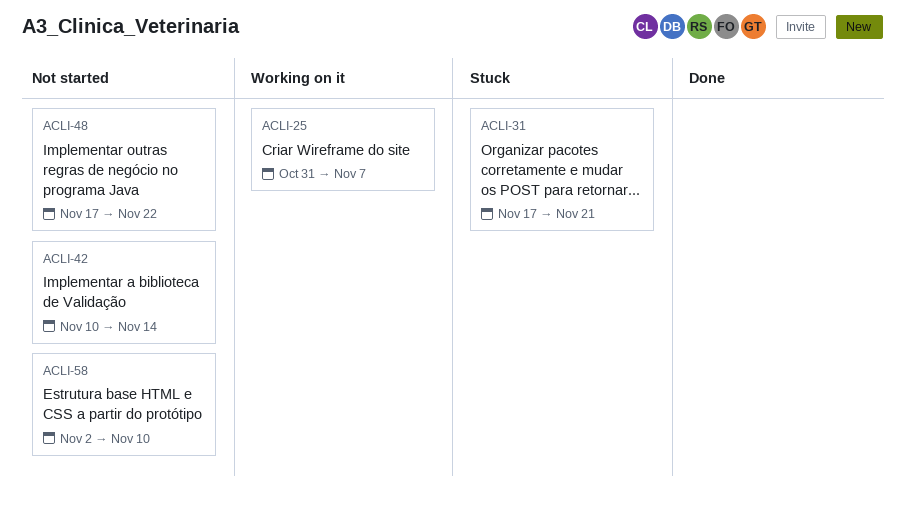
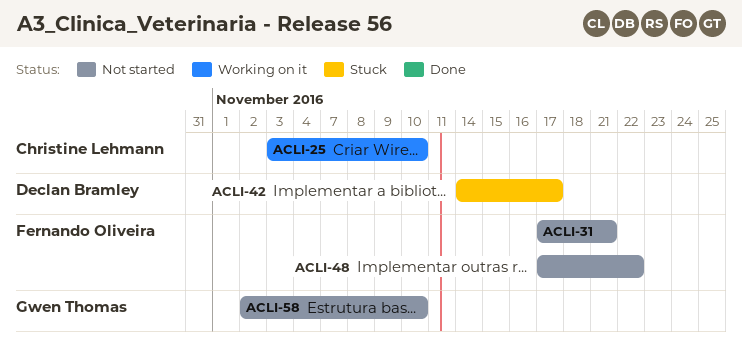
ACLI-25, start: Oct 31 -> Nov 3
ACLI-25, due: Nov 7 -> Nov 10
ACLI-31, status: Stuck -> Not started
ACLI-42, status: Not started -> Stuck
ACLI-42, start: Nov 10 -> Nov 14
ACLI-42, due: Nov 14 -> Nov 17

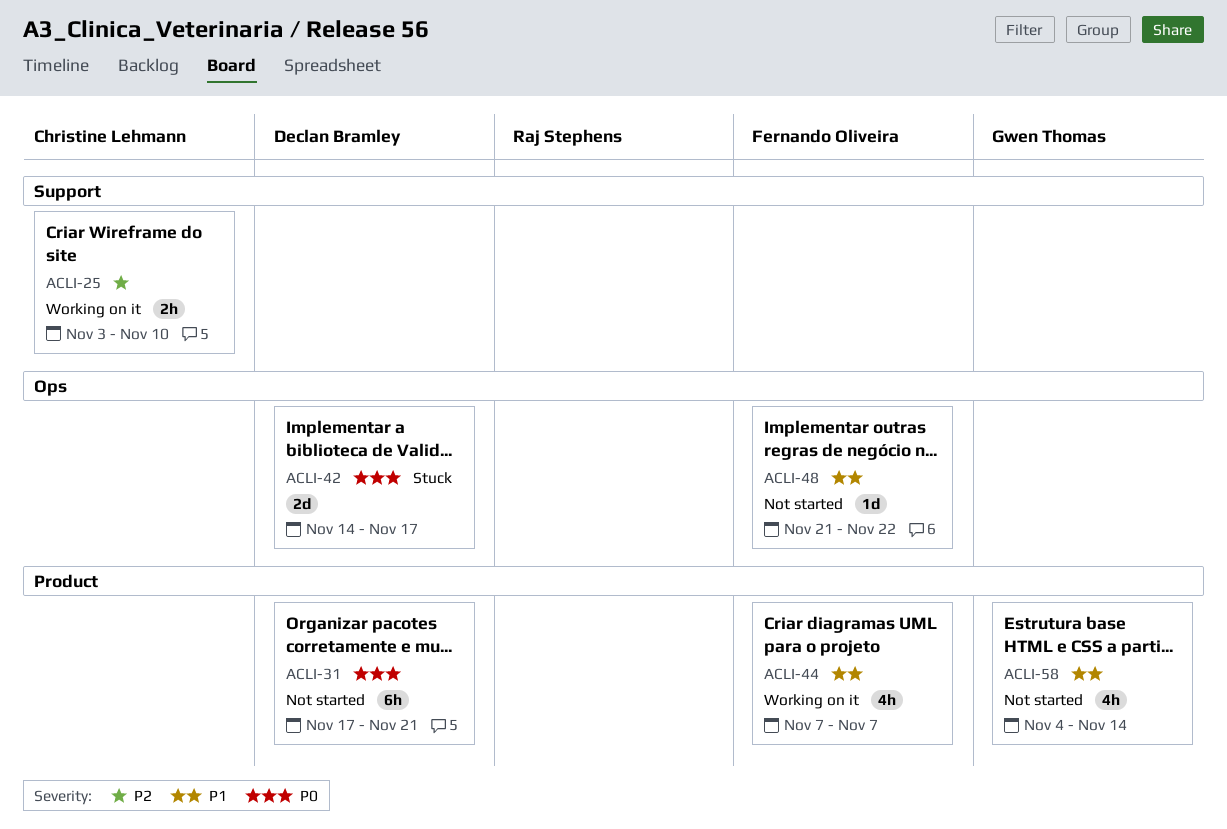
ACLI-31, owner: Fernando Oliveira -> Declan Bramley
ACLI-44: none -> present
ACLI-48, start: Nov 17 -> Nov 21
ACLI-58, start: Nov 2 -> Nov 4
ACLI-58, due: Nov 10 -> Nov 14

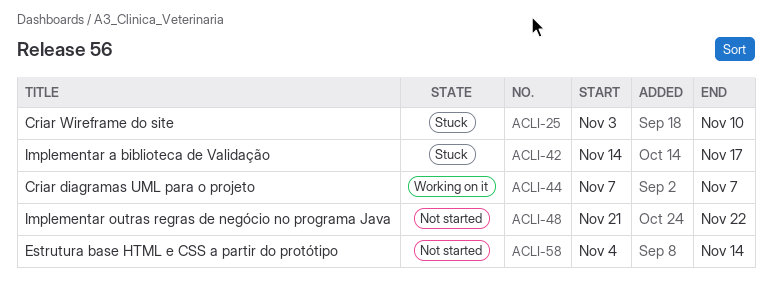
ACLI-25, status: Working on it -> Stuck
ACLI-31: present -> none

